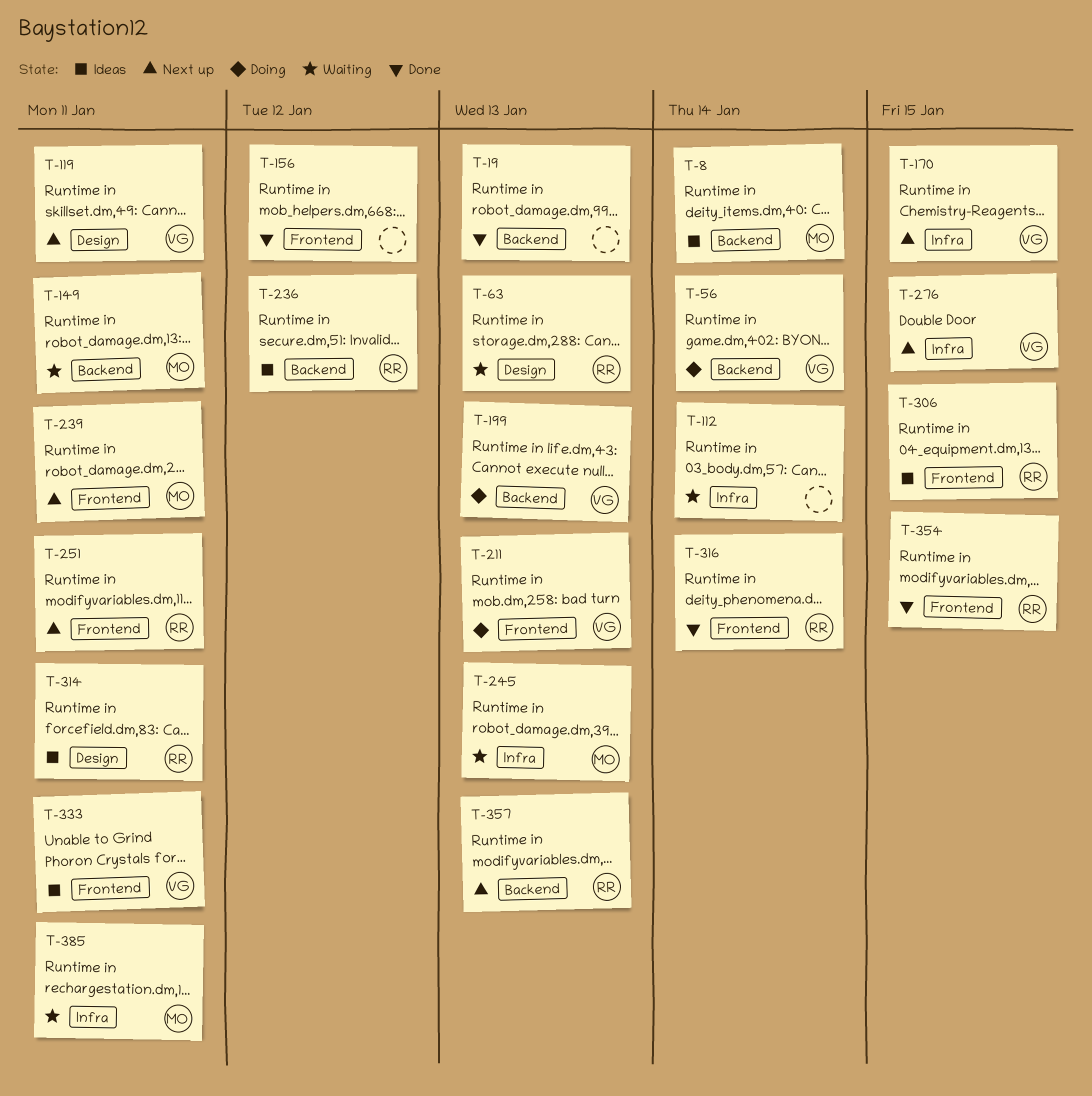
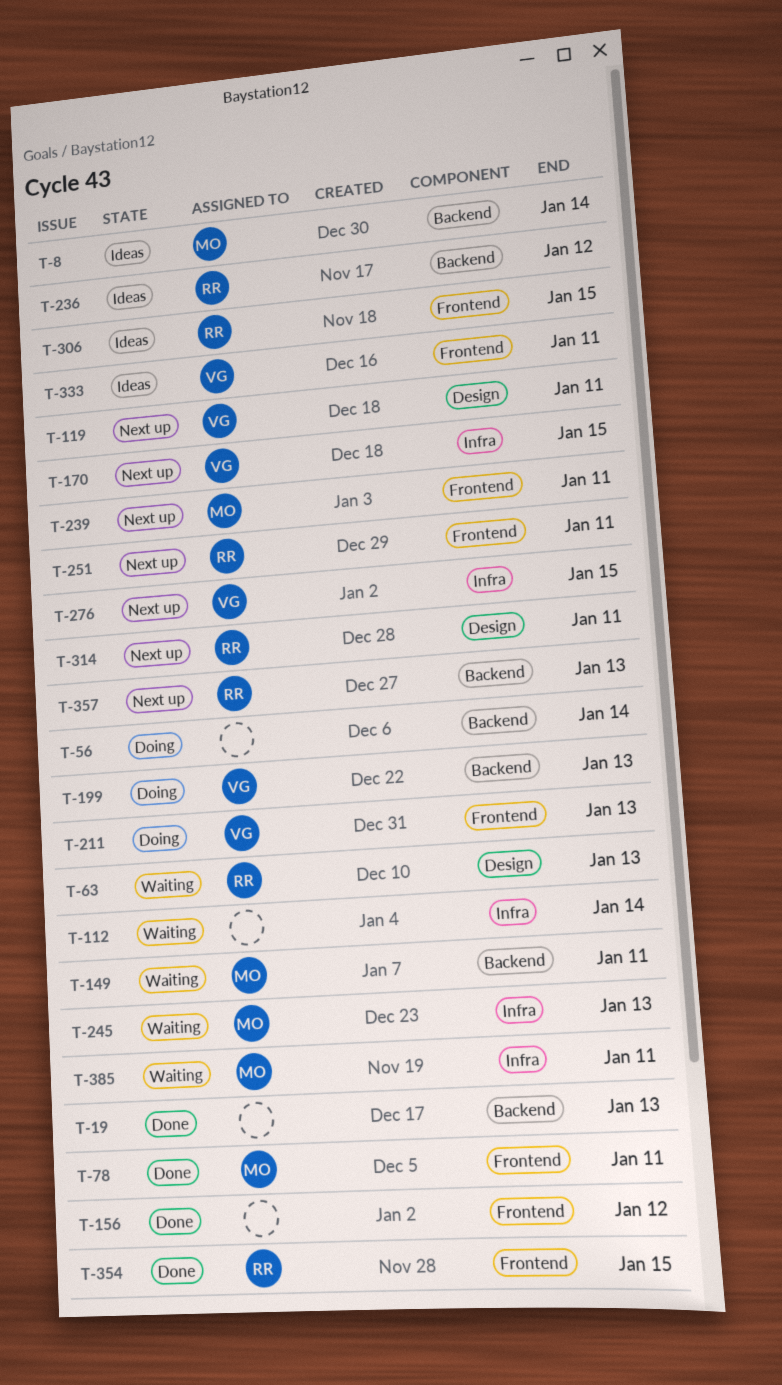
T-56, owner: VG -> none
T-78: none -> present
T-314, status: Ideas -> Next up
T-316: present -> none

